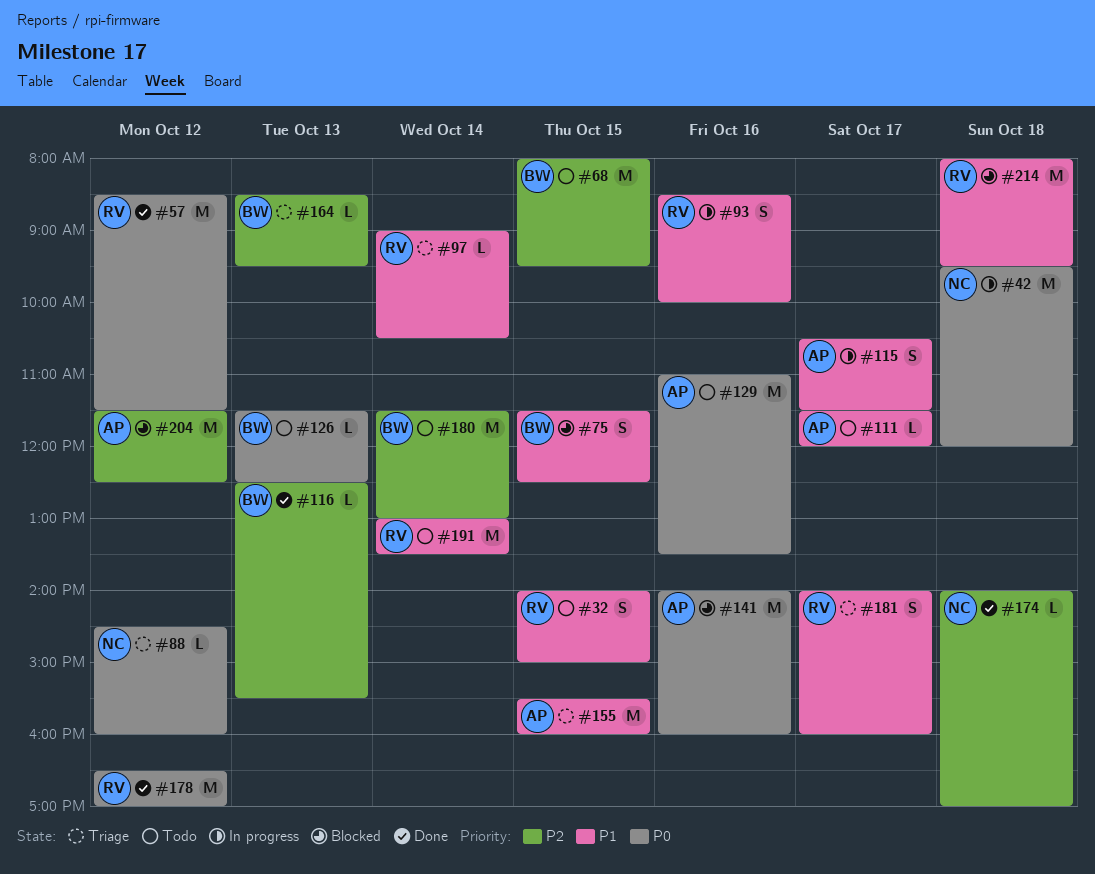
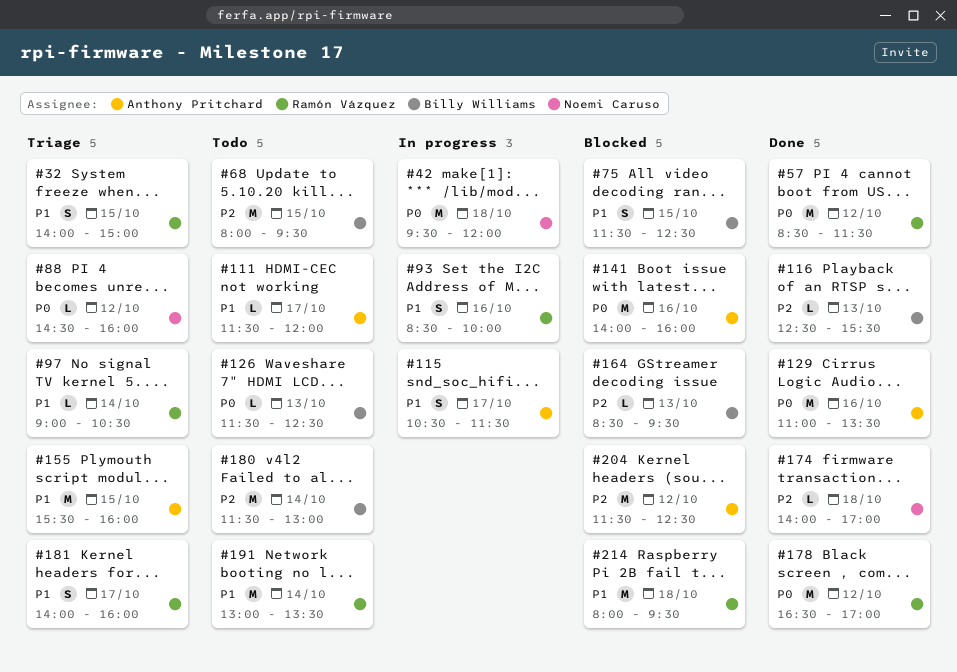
#32, status: Todo -> Triage
#129, status: Todo -> Done
#164, status: Triage -> Blocked

